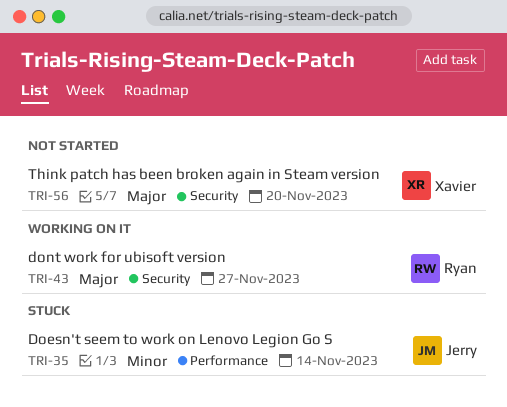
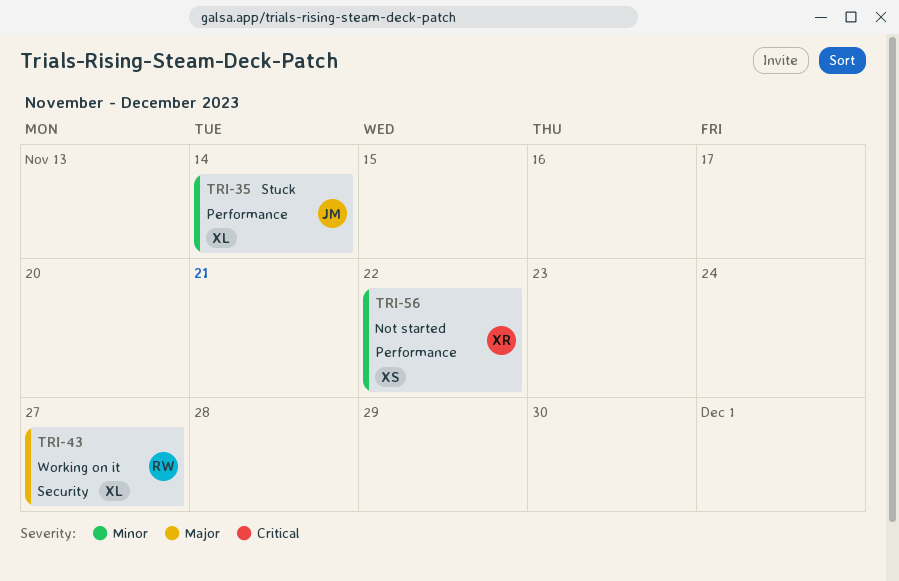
TRI-56, priority: Major -> Minor
TRI-56, label: Security -> Performance
TRI-56, due: Nov 20 -> Nov 22

